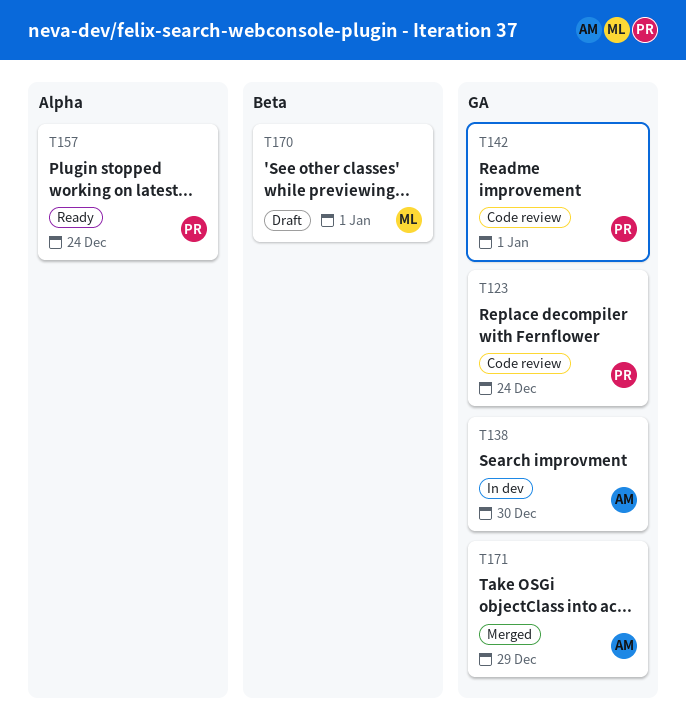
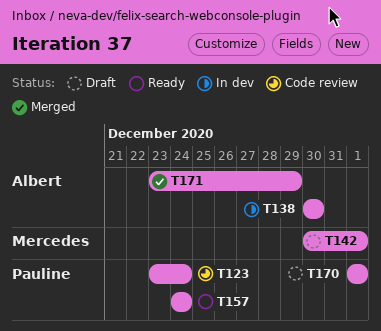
T142, status: Code review -> Draft
T142, owner: Pauline -> Mercedes
T170, owner: Mercedes -> Pauline

